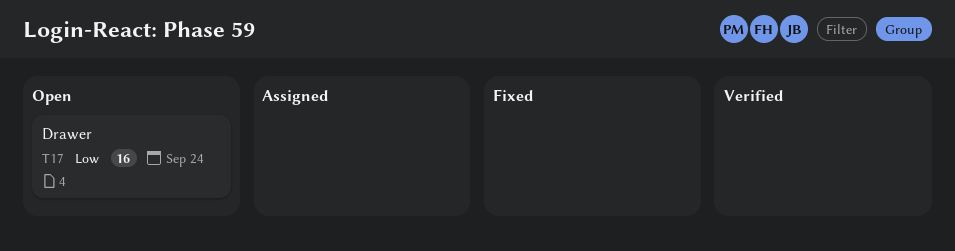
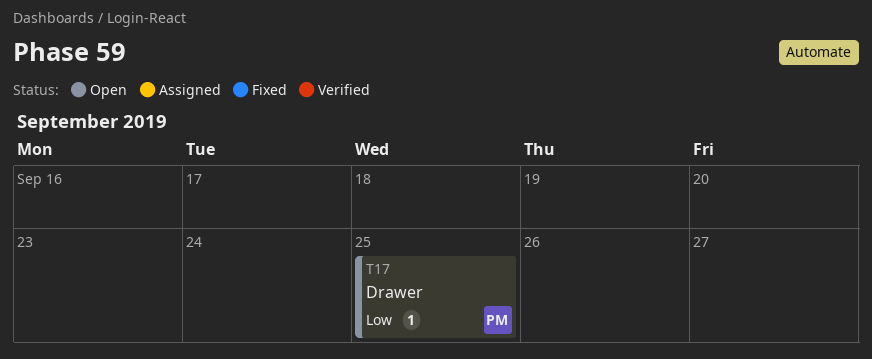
T17, estimate: 16 -> 1
T17, due: Sep 24 -> Sep 25

